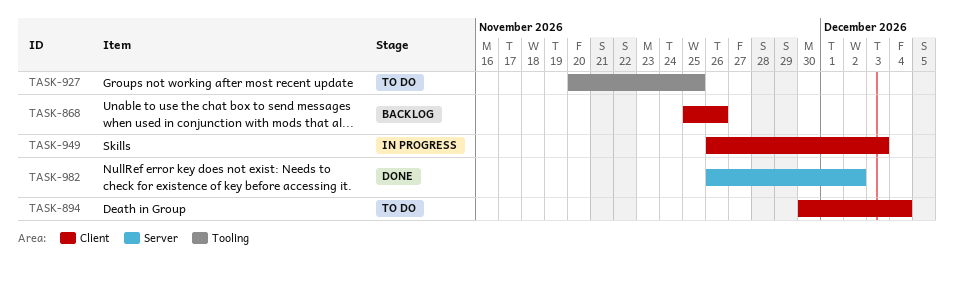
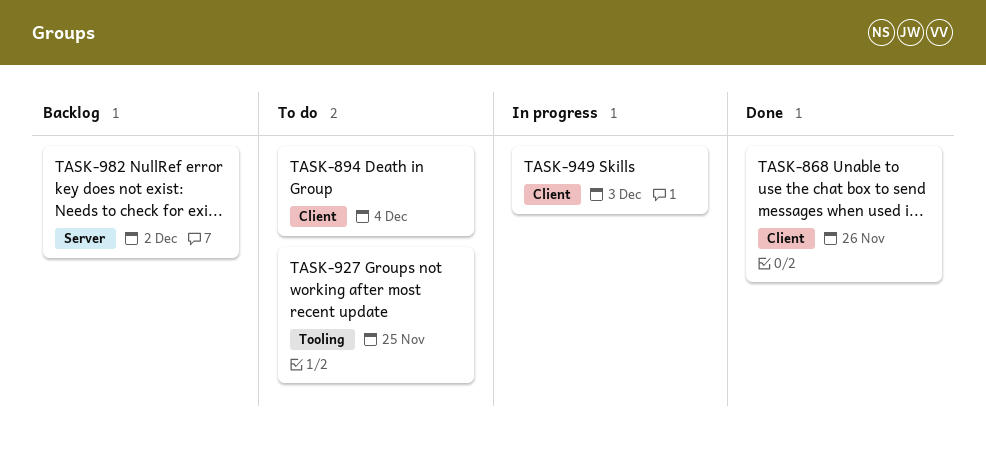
TASK-868, status: Backlog -> Done
TASK-982, status: Done -> Backlog

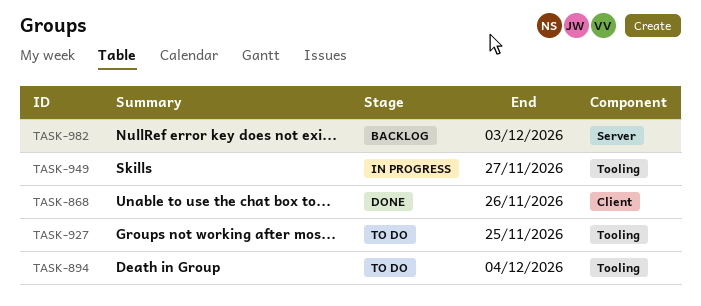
TASK-894, label: Client -> Tooling
TASK-949, label: Client -> Tooling
TASK-949, due: Dec 3 -> Nov 27
TASK-982, due: Dec 2 -> Dec 3

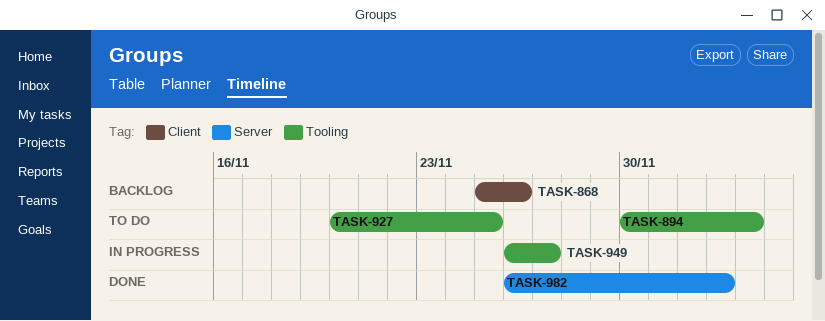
TASK-868, status: Done -> Backlog
TASK-982, status: Backlog -> Done

